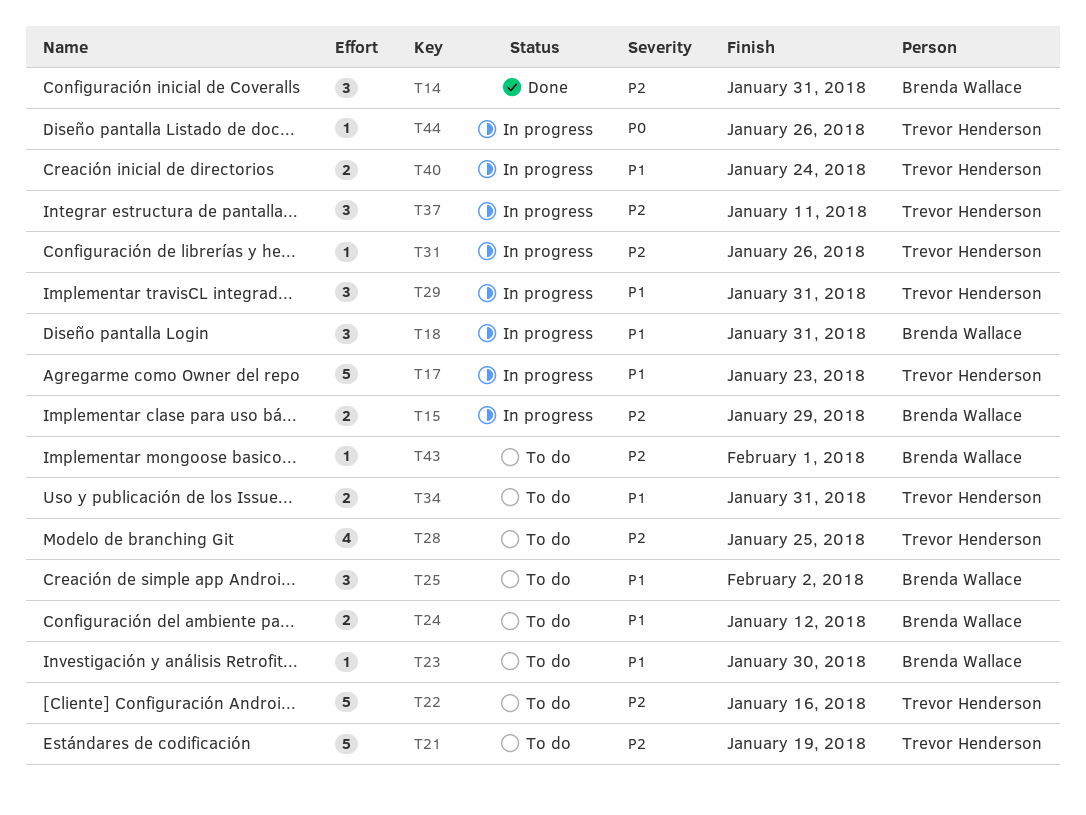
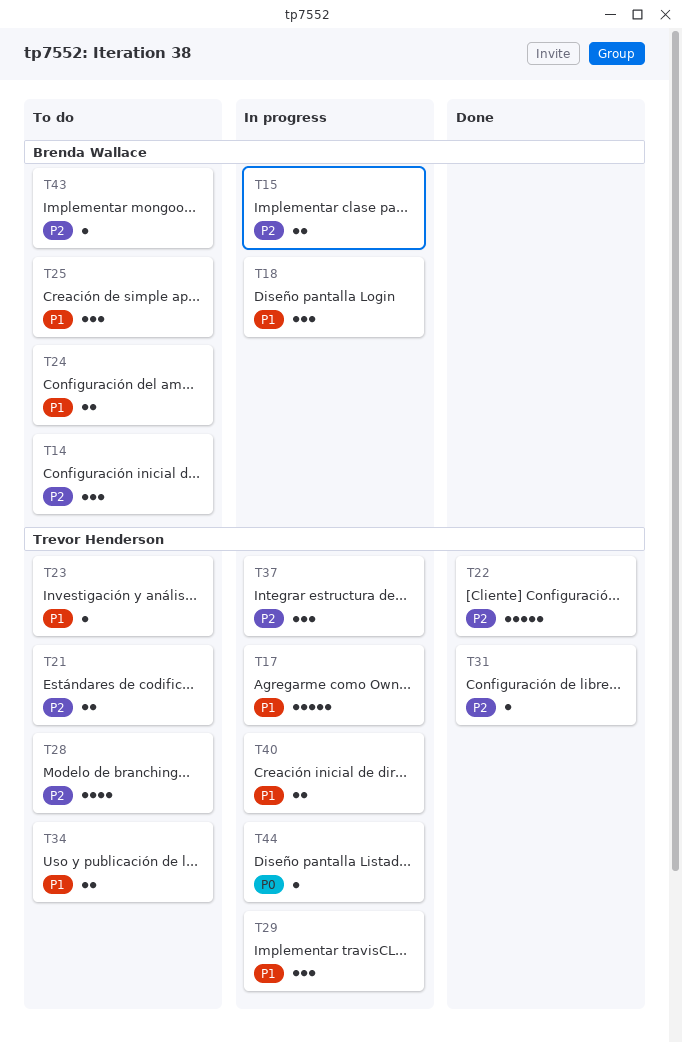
T14, status: Done -> To do
T21, estimate: 5 -> 2
T22, status: To do -> Done
T23, owner: Brenda Wallace -> Trevor Henderson
T31, status: In progress -> Done

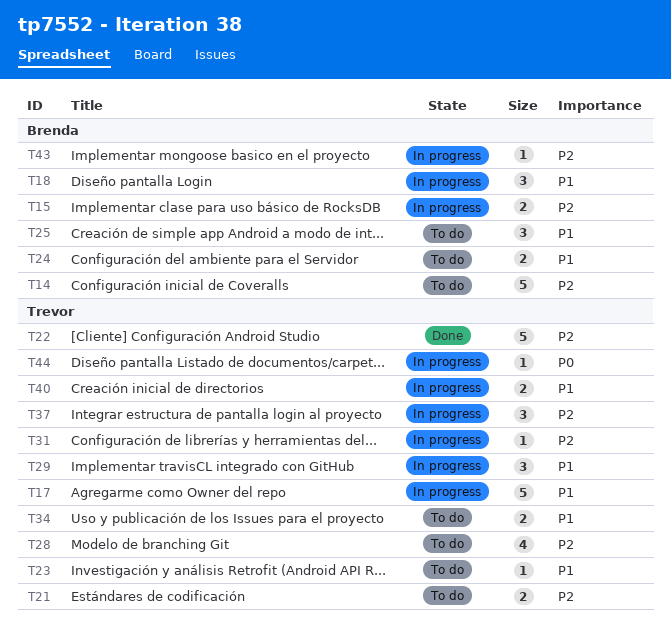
T14, estimate: 3 -> 5
T31, status: Done -> In progress
T43, status: To do -> In progress

